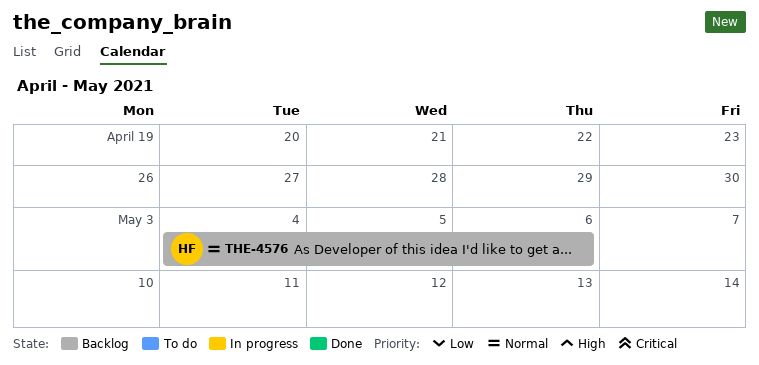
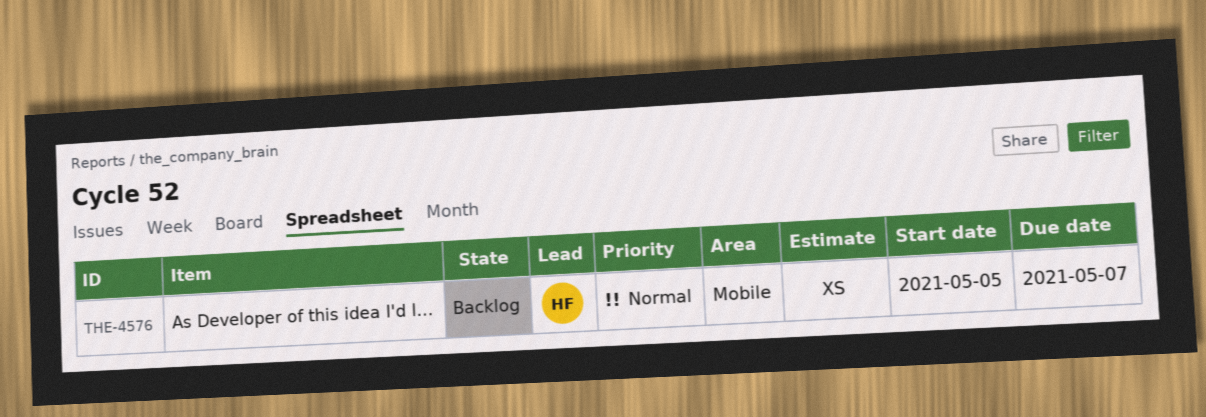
THE-4576, start: May 4 -> May 5
THE-4576, due: May 6 -> May 7

